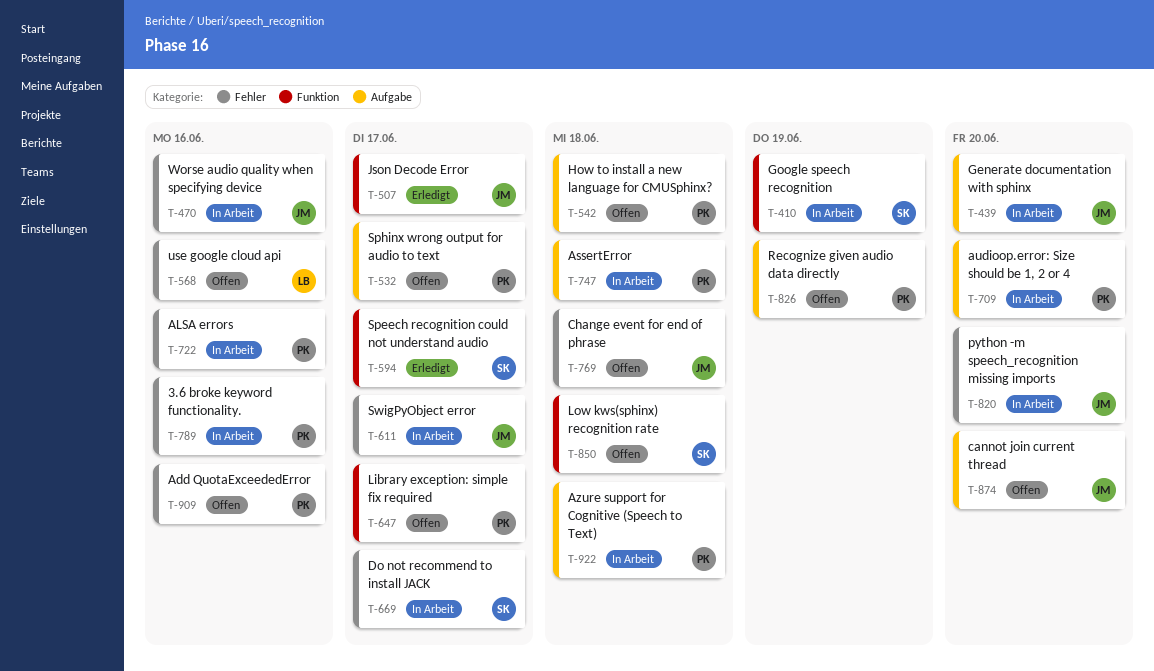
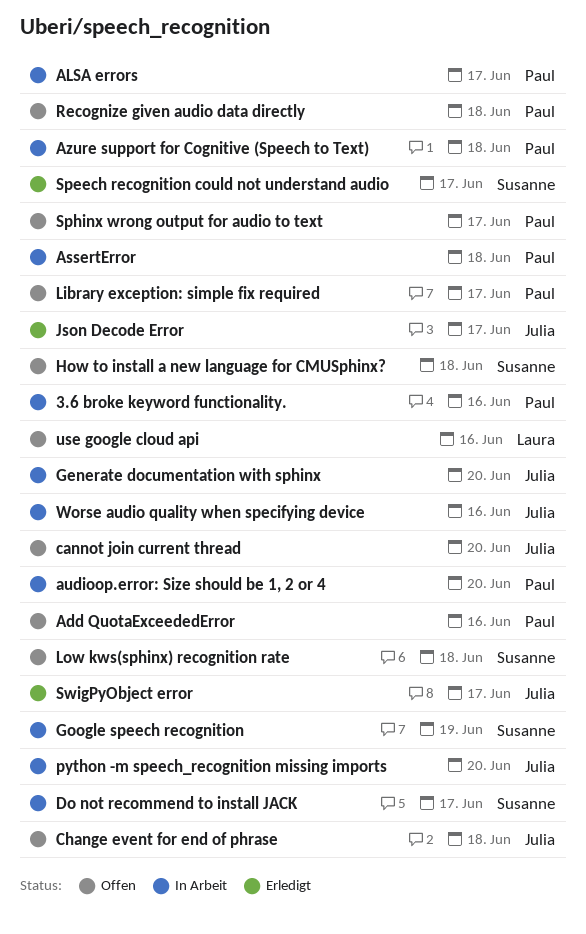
ALSA errors, due: Jun 16 -> Jun 17
How to install a new language for CMUSphinx?, owner: Paul -> Susanne
Recognize given audio data directly, due: Jun 19 -> Jun 18
SwigPyObject error, status: In Arbeit -> Erledigt

